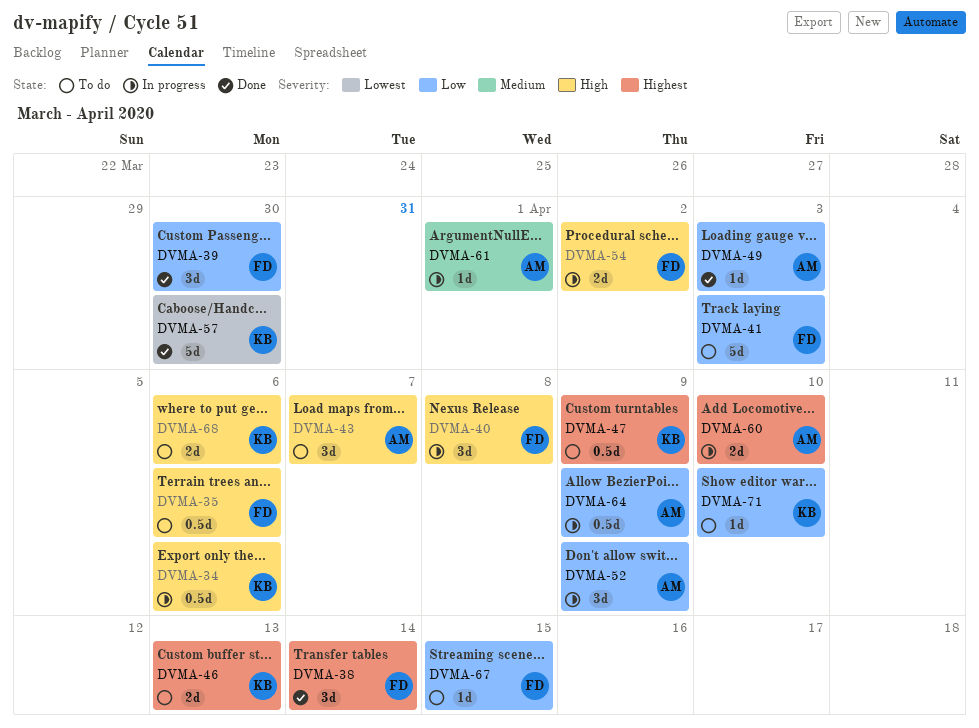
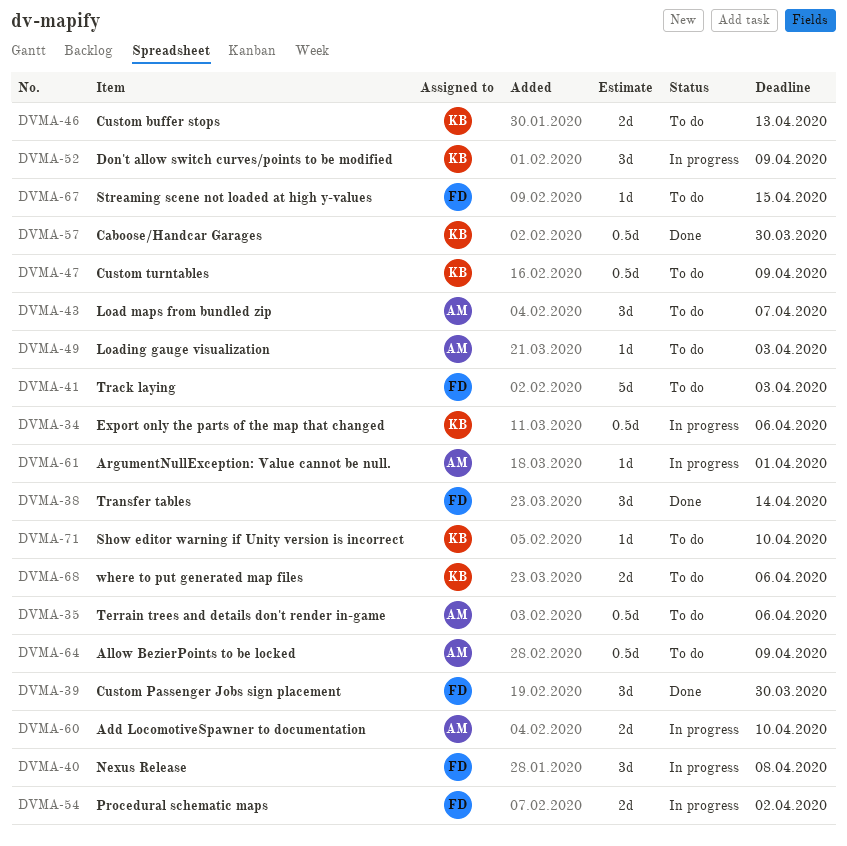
DVMA-35, owner: FD -> AM
DVMA-49, status: Done -> To do
DVMA-52, owner: AM -> KB
DVMA-57, estimate: 5d -> 0.5d
DVMA-64, status: In progress -> To do

